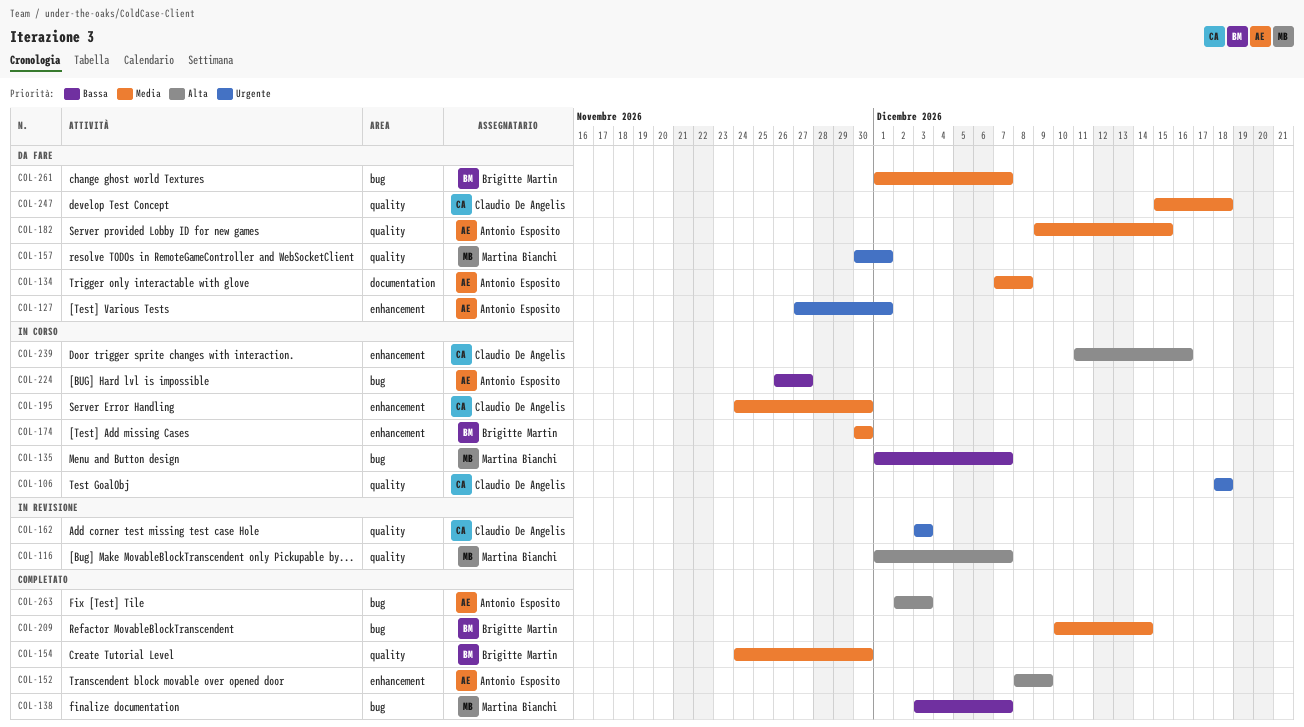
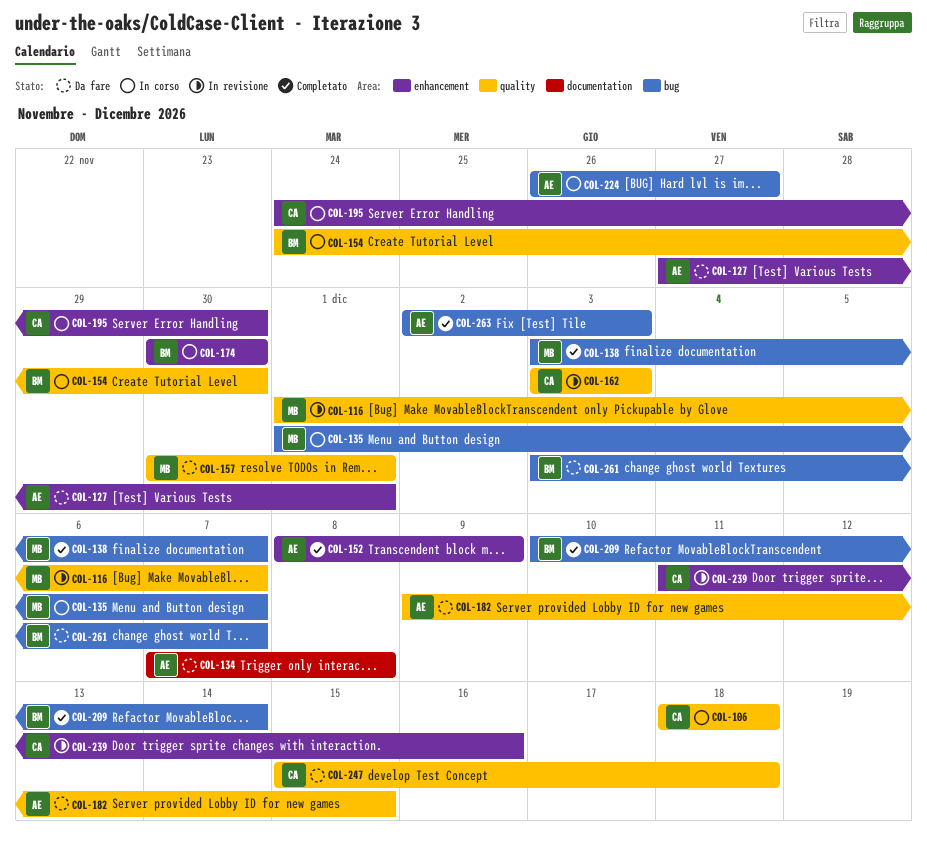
COL-154, status: Completato -> In corso
COL-239, status: In corso -> In revisione
COL-261, start: Dec 1 -> Dec 3

